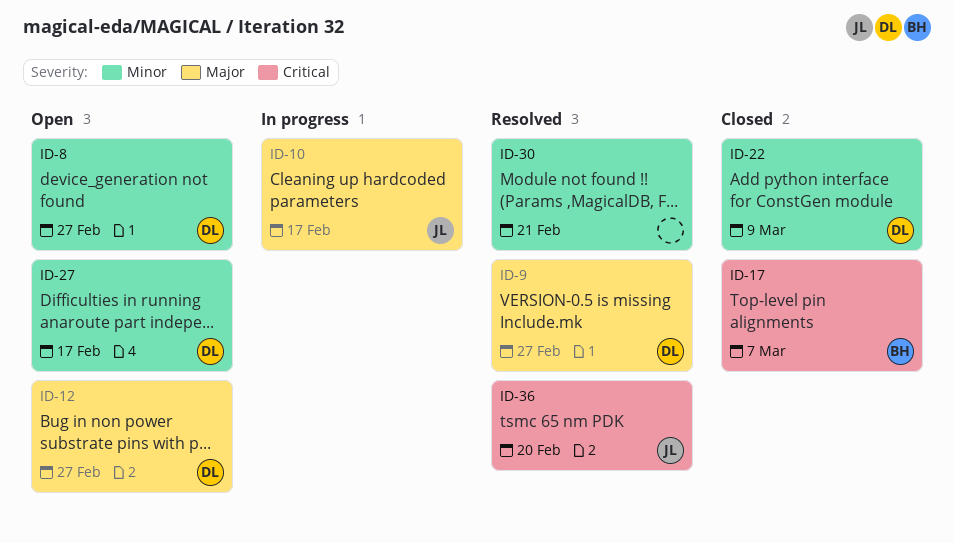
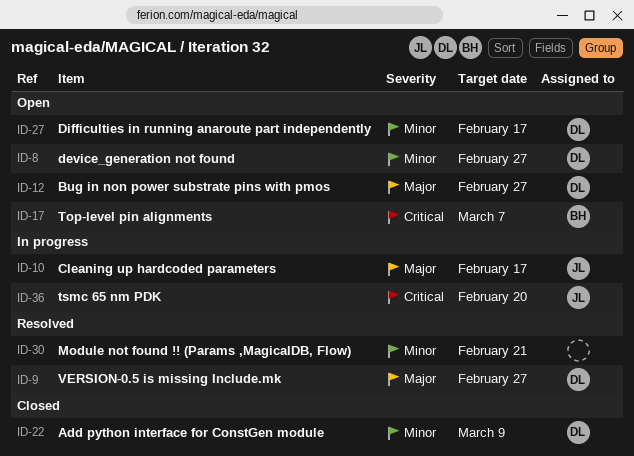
ID-17, status: Closed -> Open
ID-36, status: Resolved -> In progress

